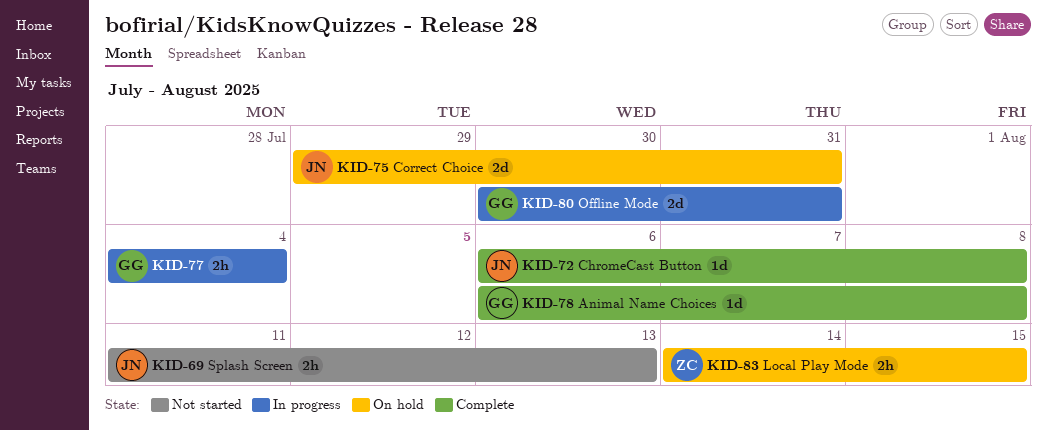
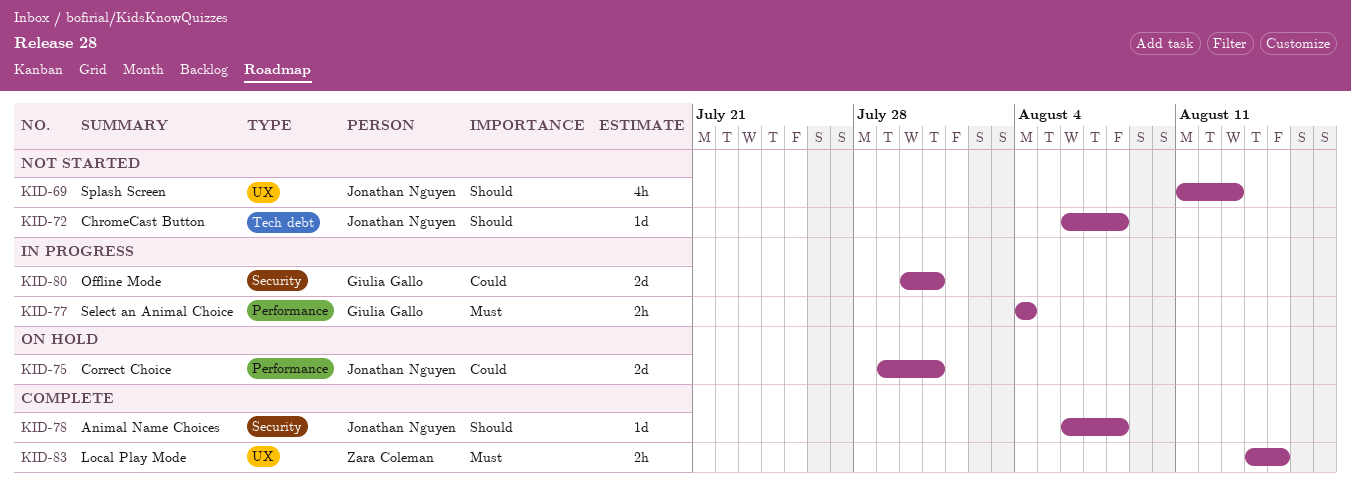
KID-69, estimate: 2h -> 4h
KID-72, status: Complete -> Not started
KID-78, owner: Giulia Gallo -> Jonathan Nguyen
KID-83, status: On hold -> Complete

